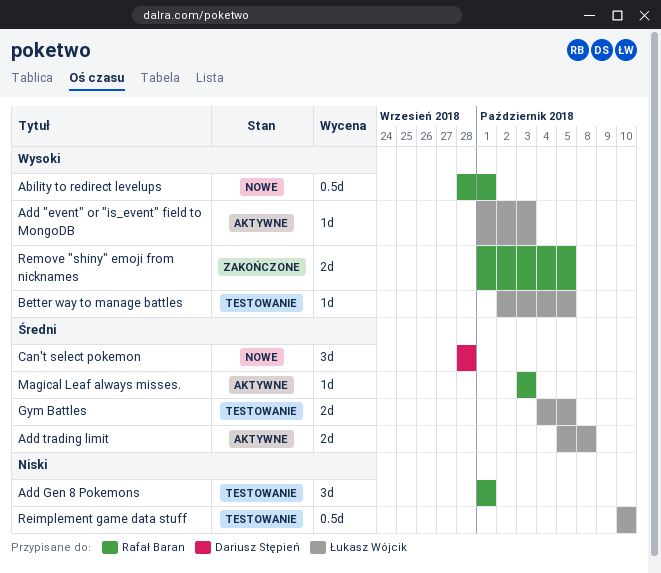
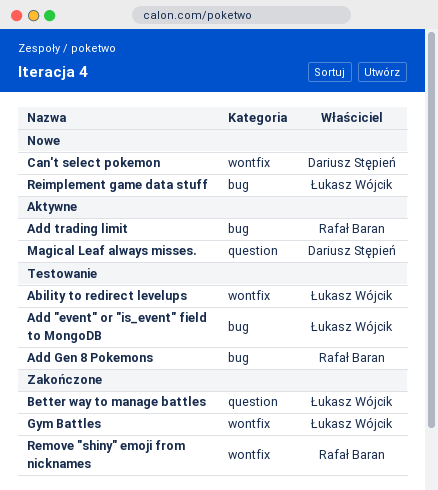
Ability to redirect levelups, status: Nowe -> Testowanie
Ability to redirect levelups, owner: Rafał Baran -> Łukasz Wójcik
Add "event" or "is_event" field to MongoDB, status: Aktywne -> Testowanie
Add trading limit, owner: Łukasz Wójcik -> Rafał Baran
Better way to manage battles, status: Testowanie -> Zakończone
Gym Battles, status: Testowanie -> Zakończone
Magical Leaf always misses., owner: Rafał Baran -> Dariusz Stępień
Reimplement game data stuff, status: Testowanie -> Nowe

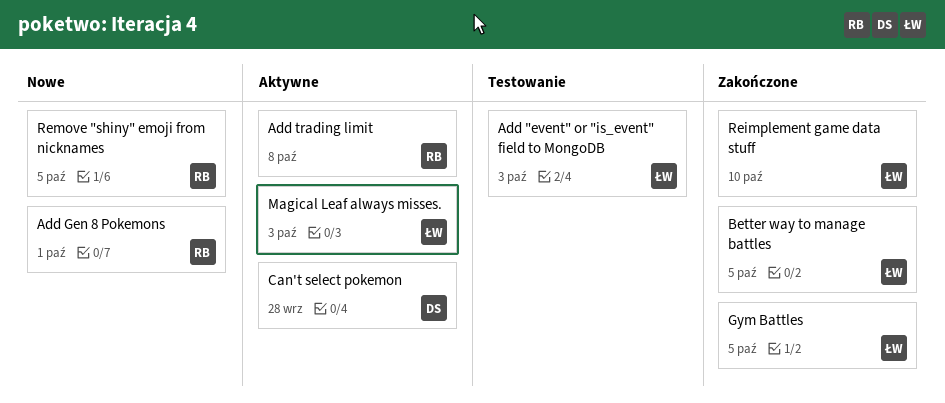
Ability to redirect levelups: present -> none
Add Gen 8 Pokemons, status: Testowanie -> Nowe
Can't select pokemon, status: Nowe -> Aktywne
Magical Leaf always misses., owner: Dariusz Stępień -> Łukasz Wójcik
Reimplement game data stuff, status: Nowe -> Zakończone
Remove "shiny" emoji from nicknames, status: Zakończone -> Nowe

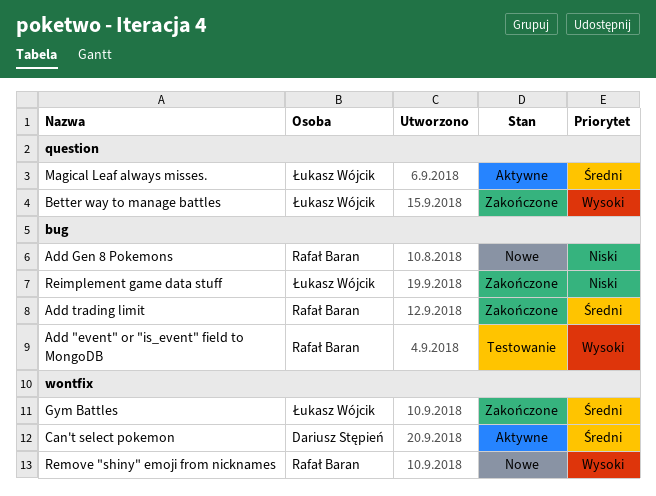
Add "event" or "is_event" field to MongoDB, owner: Łukasz Wójcik -> Rafał Baran
Add trading limit, status: Aktywne -> Zakończone

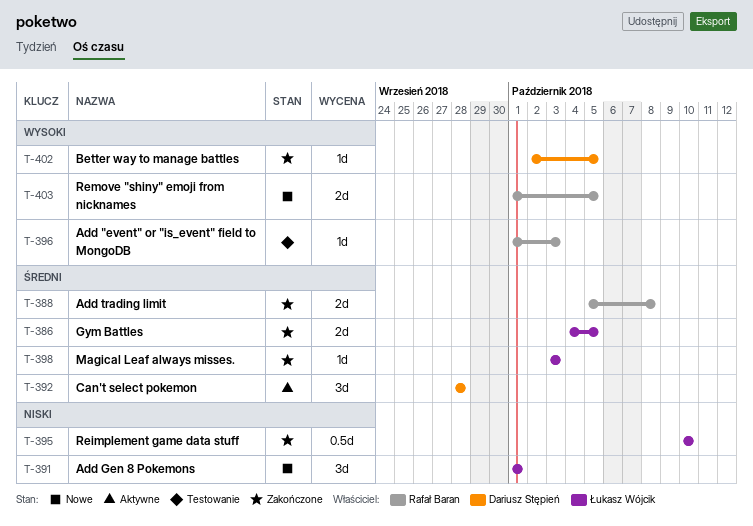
Add Gen 8 Pokemons, owner: Rafał Baran -> Łukasz Wójcik
Better way to manage battles, owner: Łukasz Wójcik -> Dariusz Stępień
Magical Leaf always misses., status: Aktywne -> Zakończone

